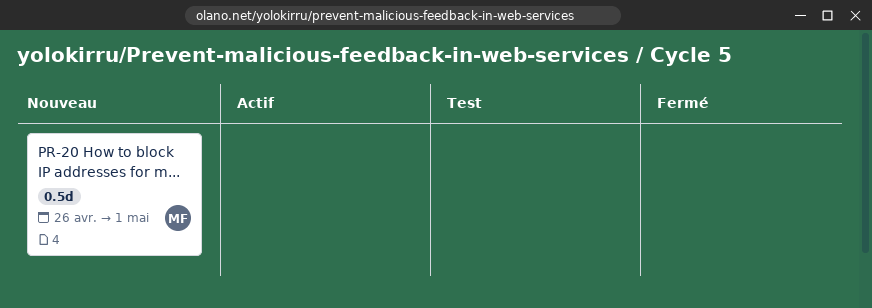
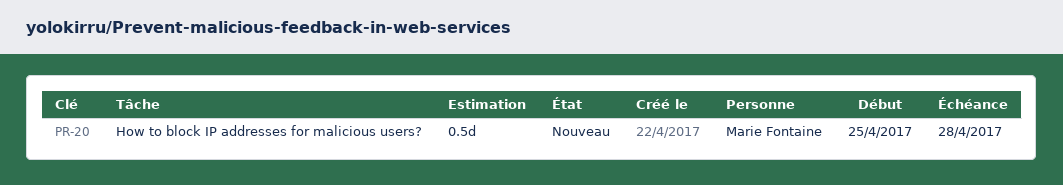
PR-20, start: Apr 26 -> Apr 25
PR-20, due: May 1 -> Apr 28

